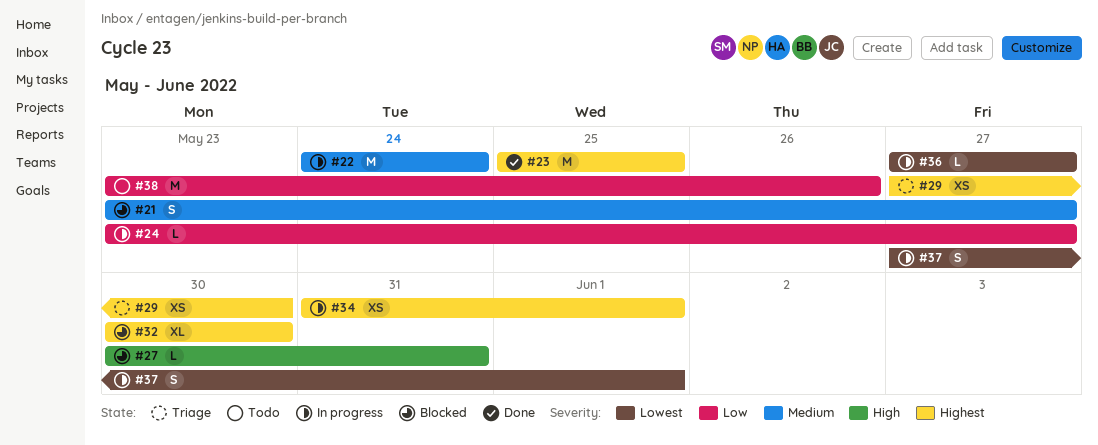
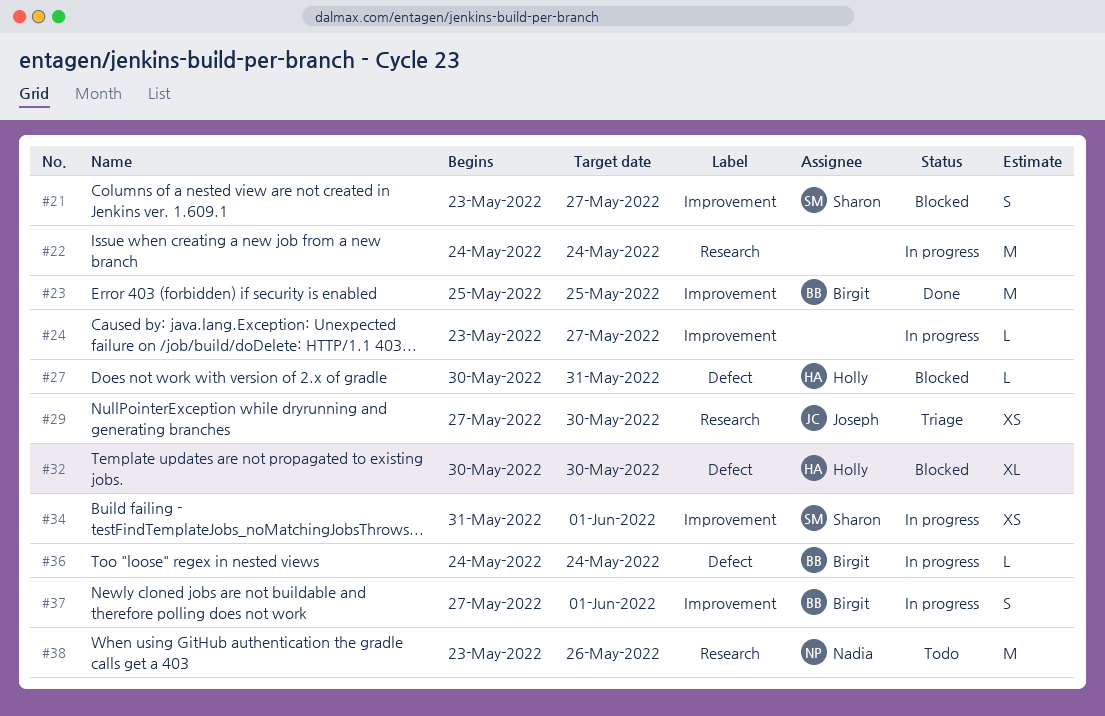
#36, start: May 27 -> May 24
#36, due: May 27 -> May 24

